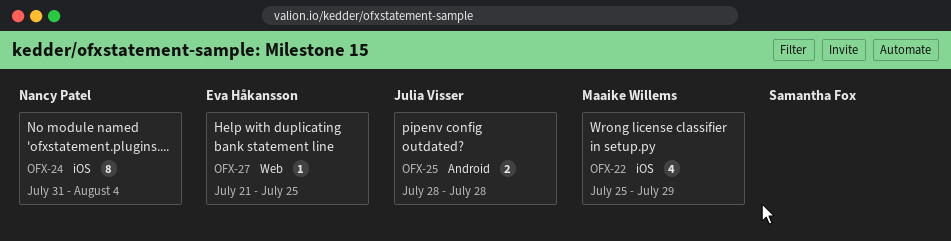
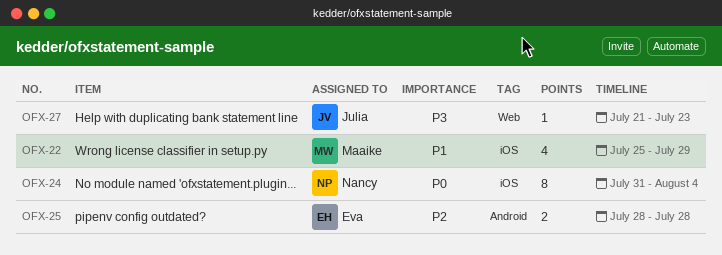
OFX-25, owner: Julia Visser -> Eva Håkansson
OFX-27, owner: Eva Håkansson -> Julia Visser
OFX-27, due: Jul 25 -> Jul 23

